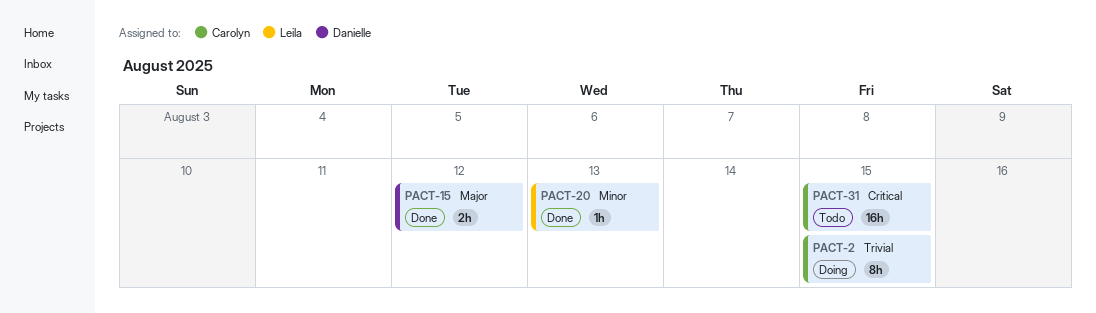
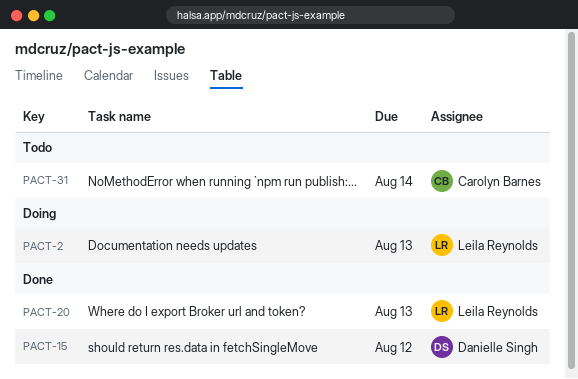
PACT-2, owner: Carolyn Barnes -> Leila Reynolds
PACT-2, due: Aug 15 -> Aug 13
PACT-31, due: Aug 15 -> Aug 14

